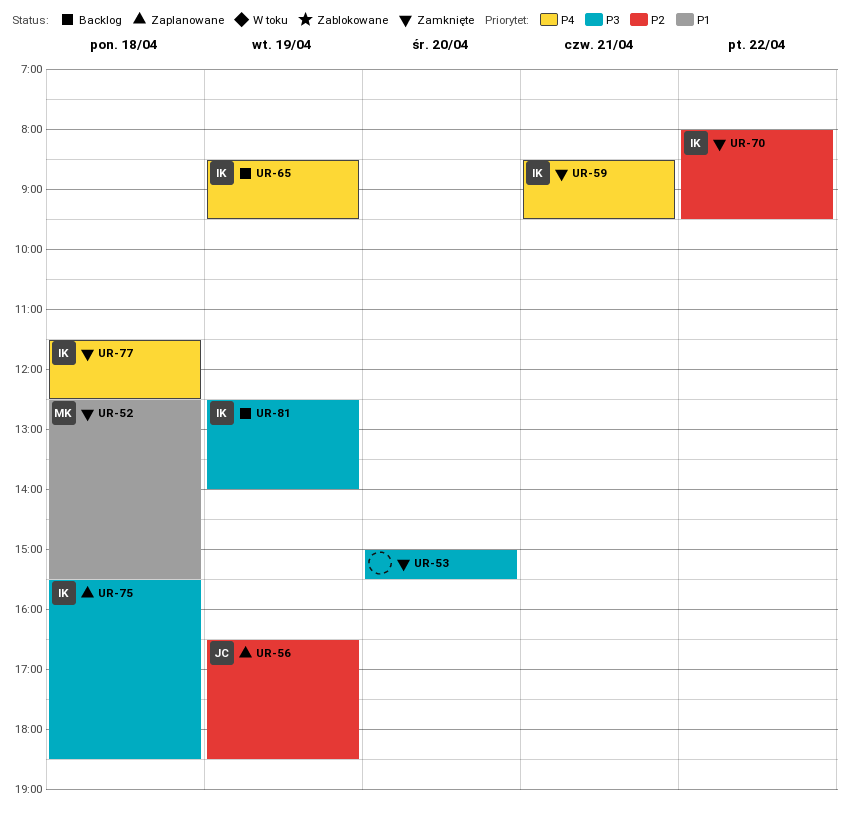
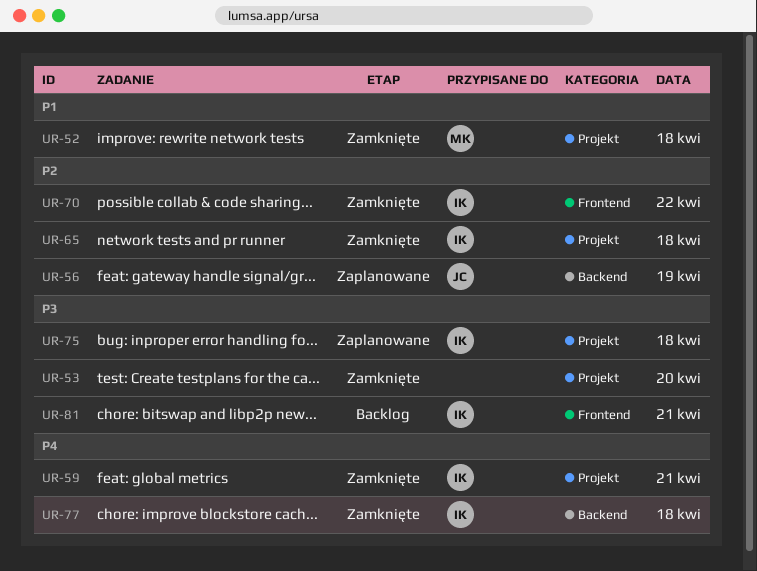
UR-65, status: Backlog -> Zamknięte
UR-65, priority: P4 -> P2
UR-65, day: Apr 19 -> Apr 18
UR-81, day: Apr 19 -> Apr 21

